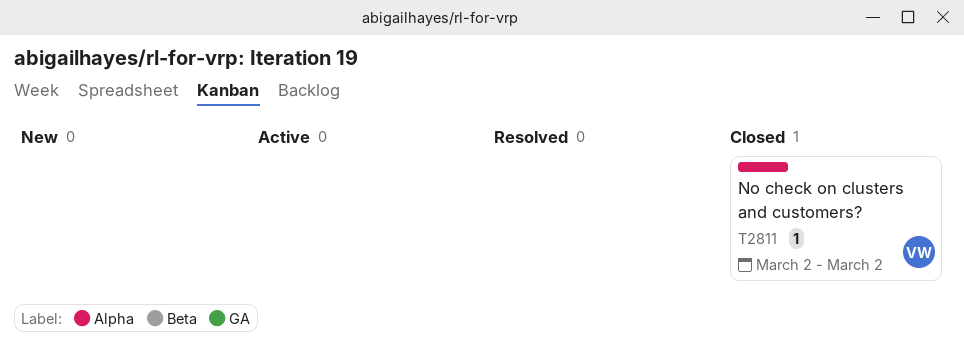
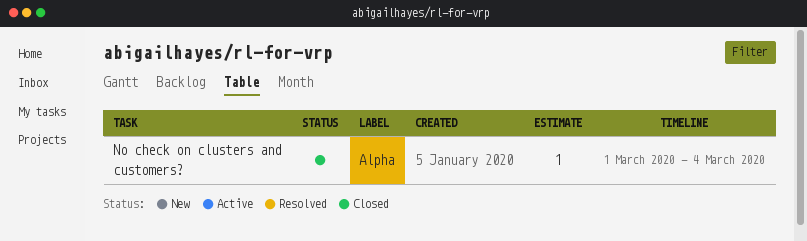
No check on clusters and customers?, start: Mar 2 -> Mar 1
No check on clusters and customers?, due: Mar 2 -> Mar 4

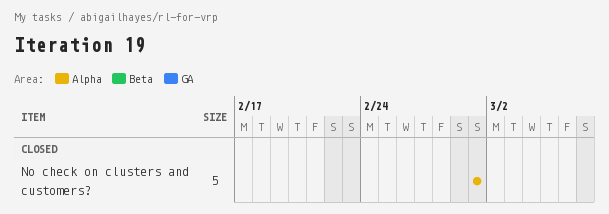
No check on clusters and customers?, estimate: 1 -> 5
No check on clusters and customers?, due: Mar 4 -> Mar 1

